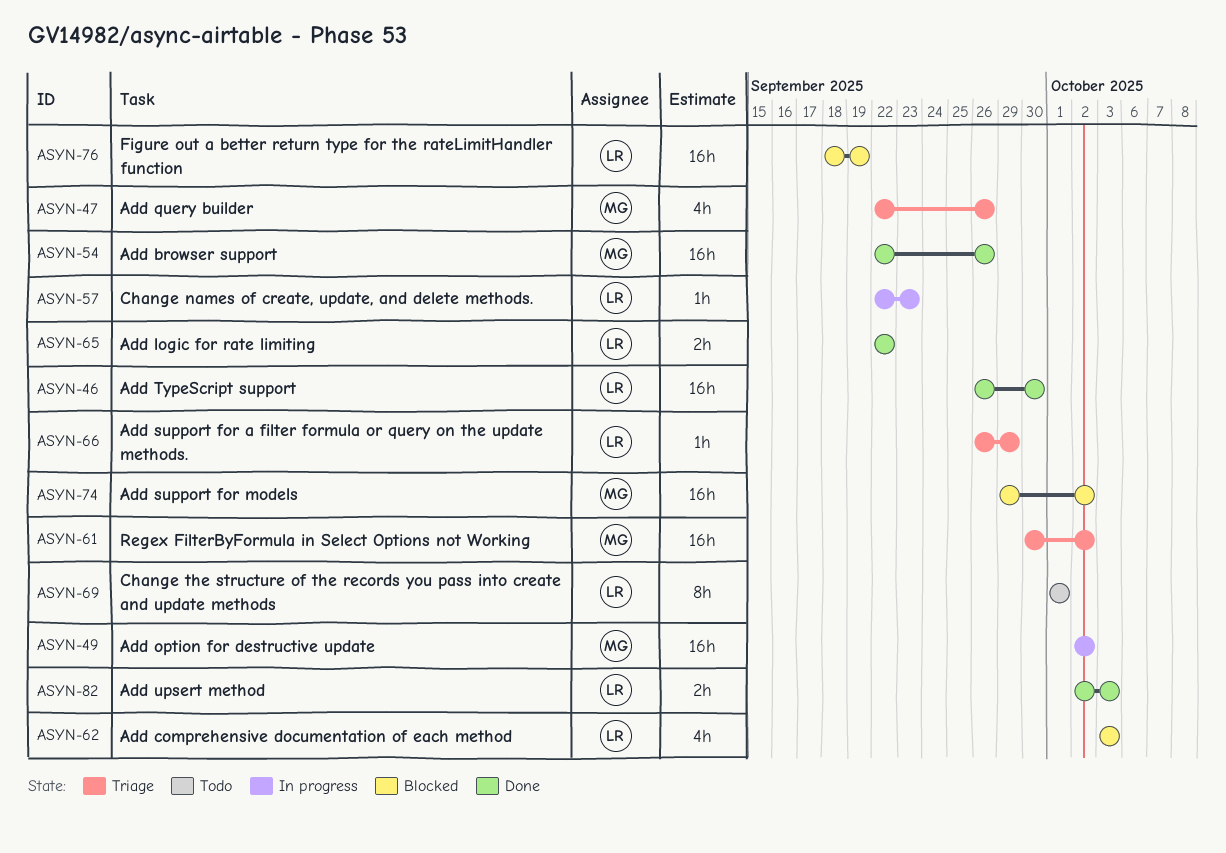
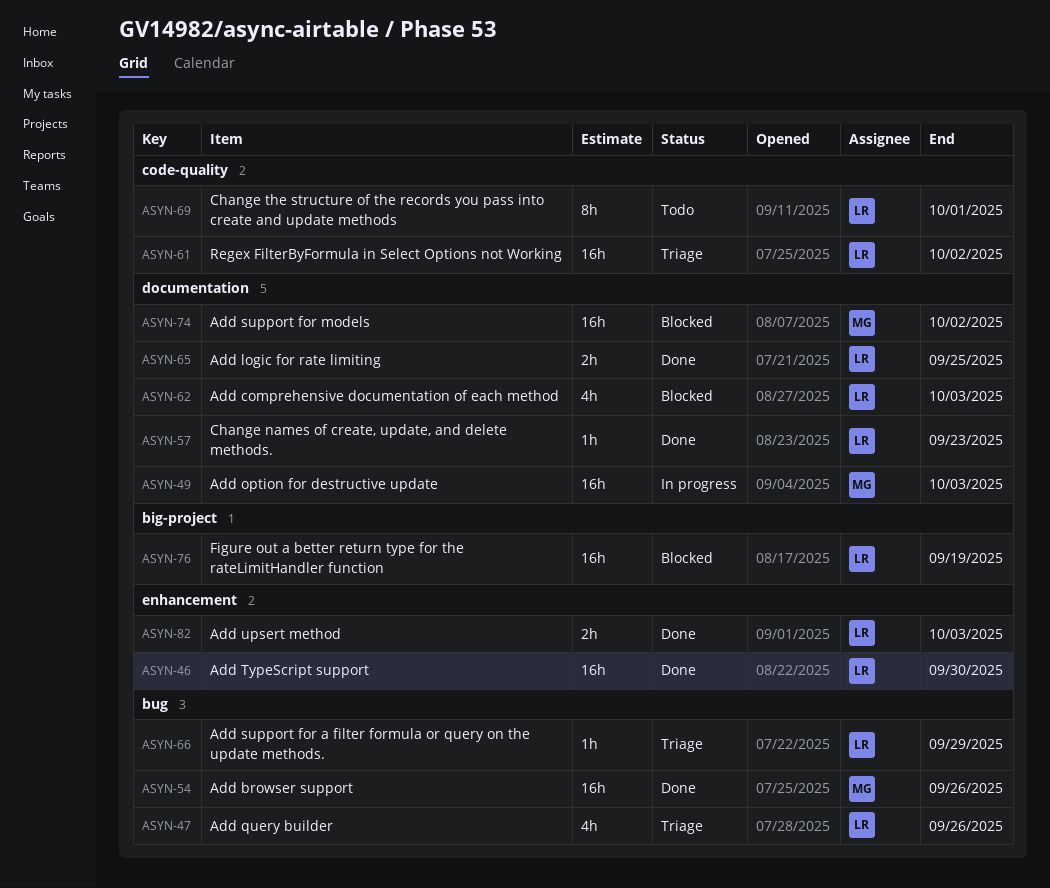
ASYN-47, owner: MG -> LR
ASYN-49, due: Oct 2 -> Oct 3
ASYN-57, status: In progress -> Done
ASYN-61, owner: MG -> LR
ASYN-65, due: Sep 22 -> Sep 25

